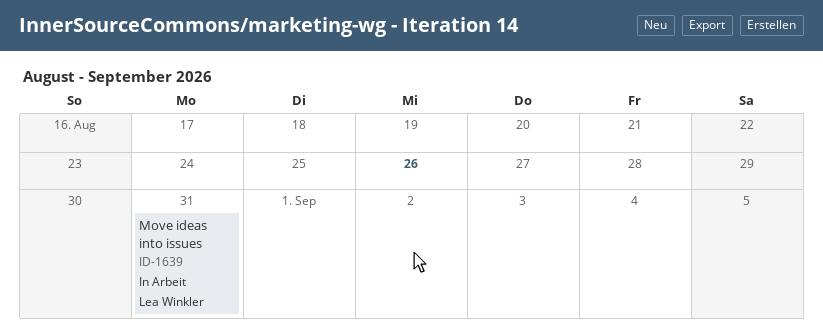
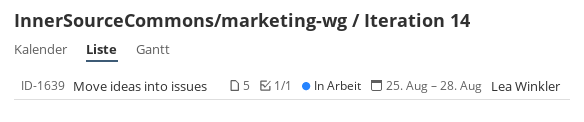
ID-1639, due: Aug 31 -> Aug 28

